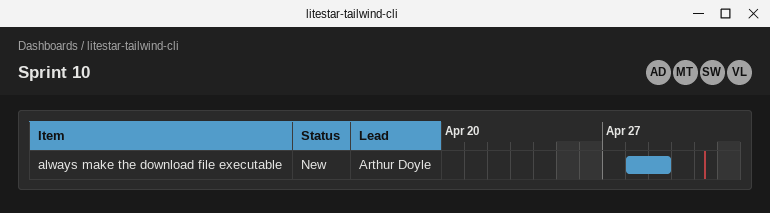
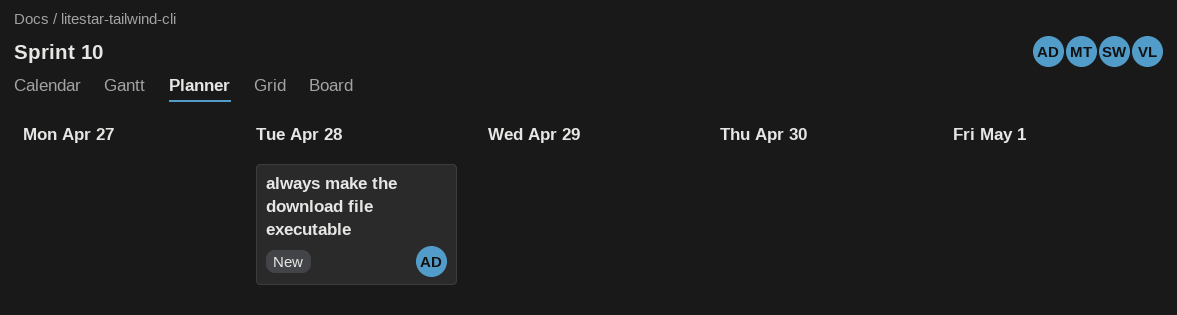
always make the download file executable, due: Apr 29 -> Apr 28

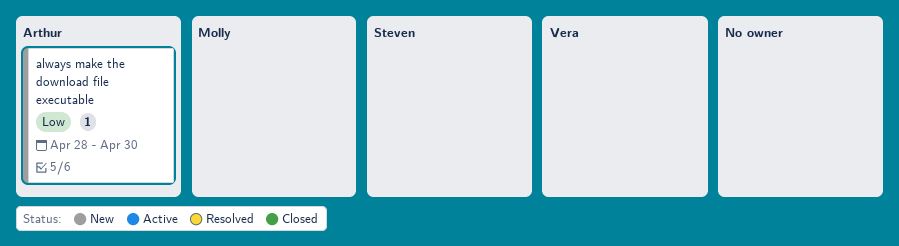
always make the download file executable, due: Apr 28 -> Apr 30

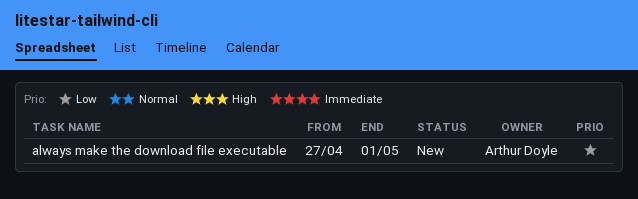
always make the download file executable, start: Apr 28 -> Apr 27
always make the download file executable, due: Apr 30 -> May 1

